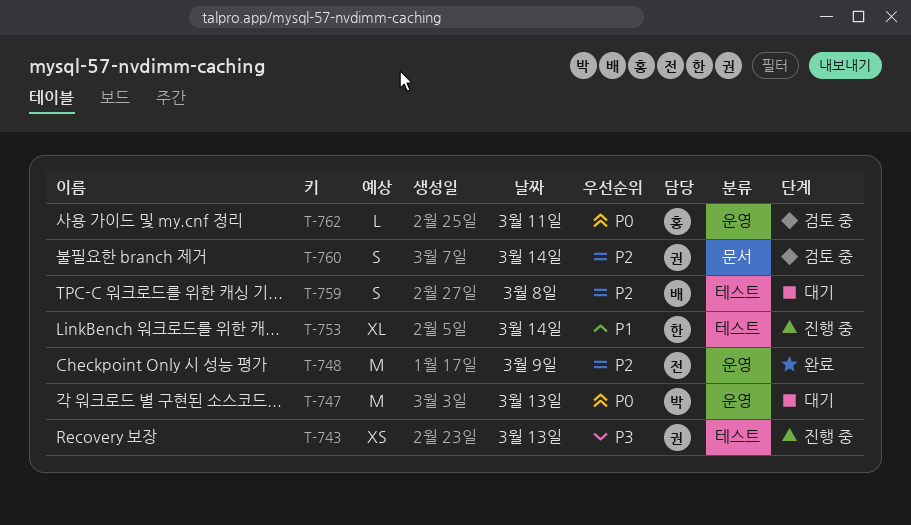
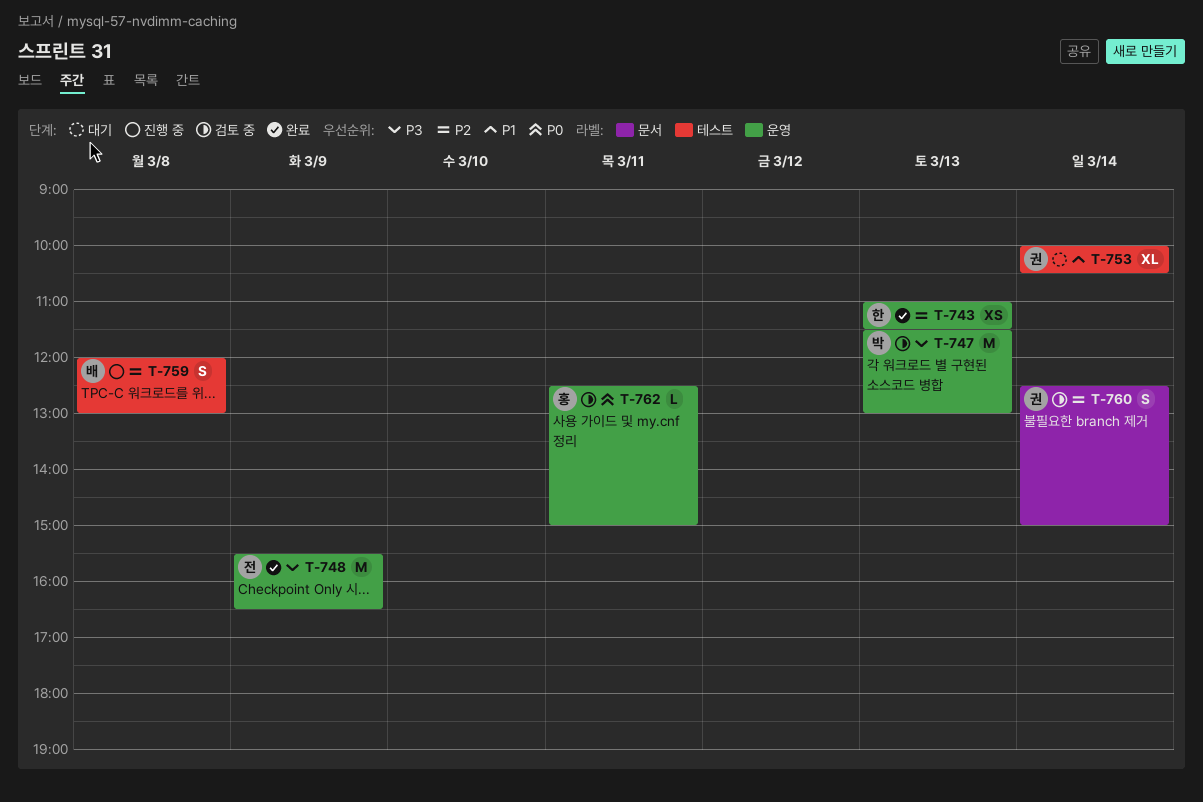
T-743, status: 진행 중 -> 완료
T-743, owner: 권 -> 한
T-743, priority: P3 -> P2
T-743, label: 테스트 -> 운영
T-747, status: 대기 -> 검토 중
T-747, priority: P0 -> P3
T-748, priority: P2 -> P3
T-753, status: 진행 중 -> 대기
T-753, owner: 한 -> 권
T-759, status: 대기 -> 진행 중

